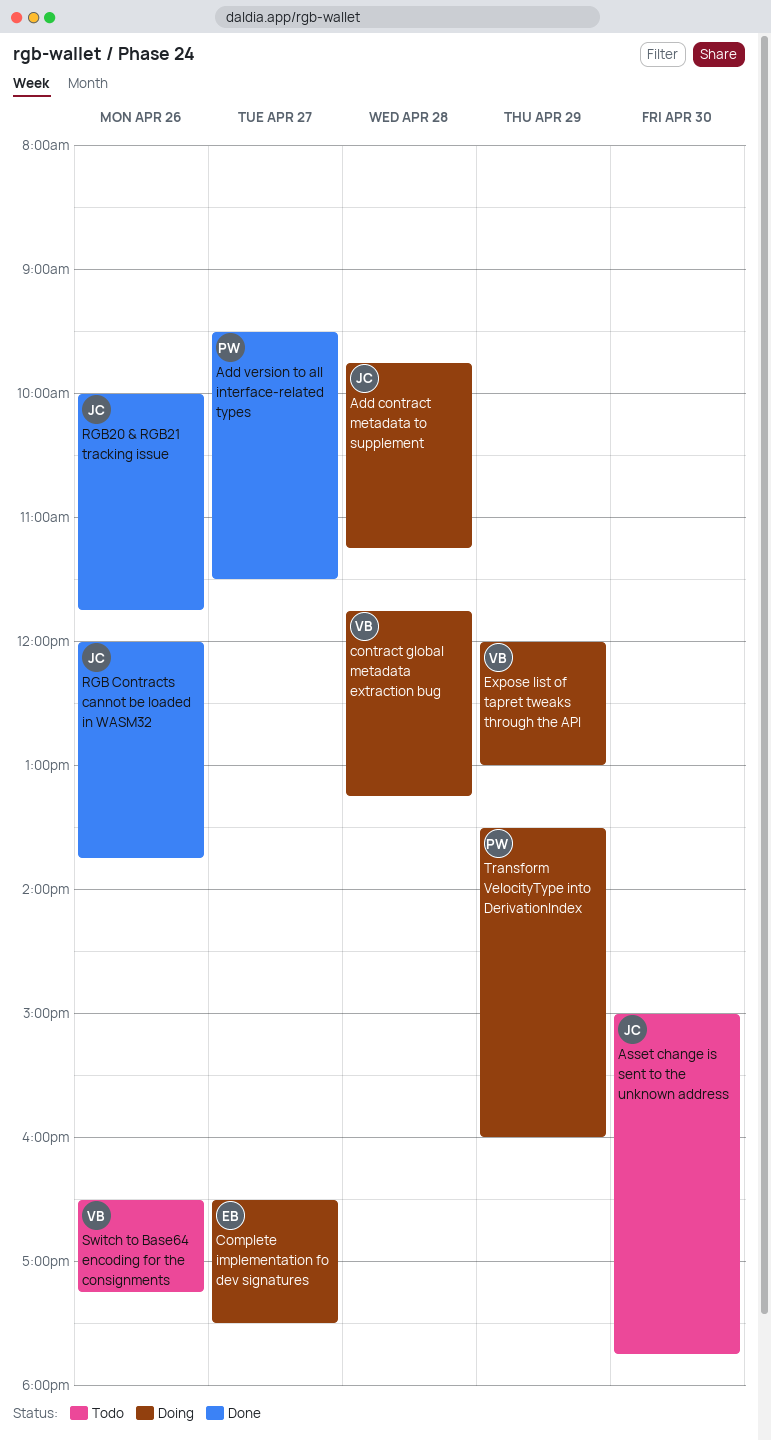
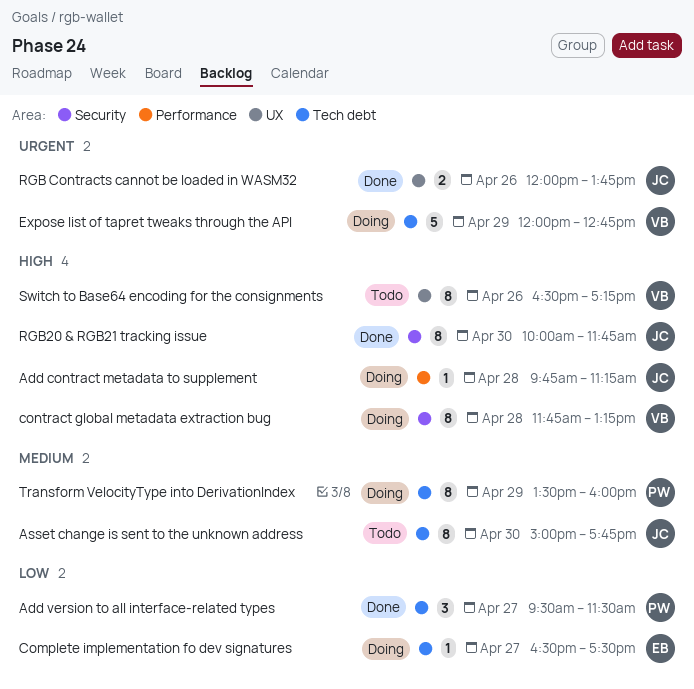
Expose list of tapret tweaks through the API, ends: 13:00 -> 12:45
RGB20 & RGB21 tracking issue, day: Apr 26 -> Apr 30

